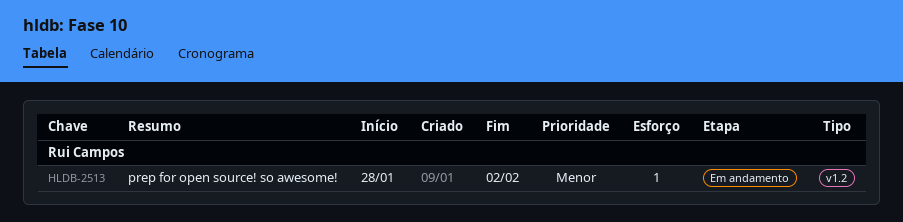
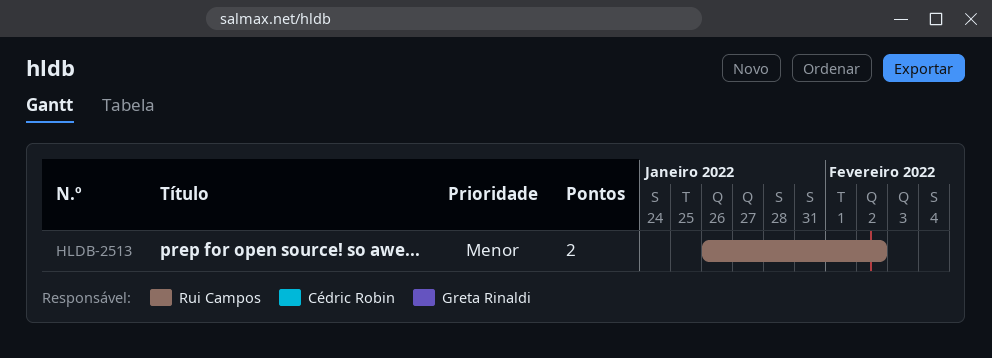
HLDB-2513, estimate: 1 -> 2
HLDB-2513, start: Jan 28 -> Jan 26

